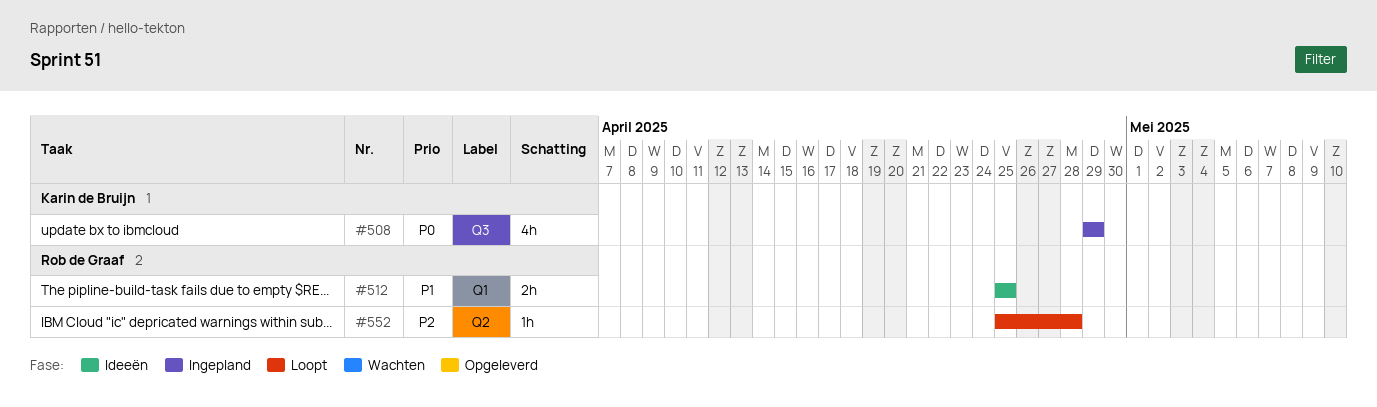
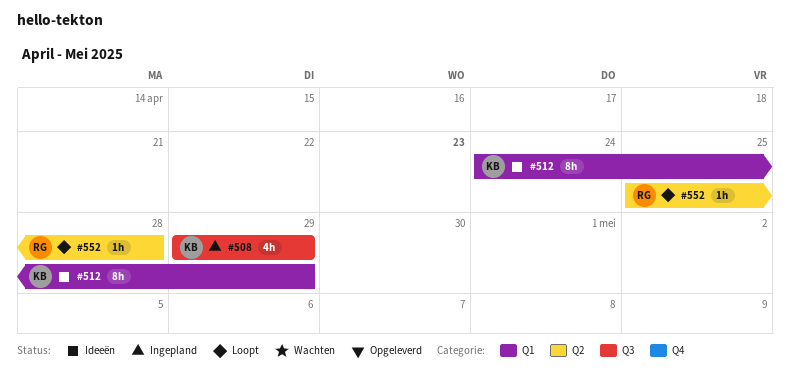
#512, owner: Rob de Graaf -> Karin de Bruijn
#512, estimate: 2h -> 8h
#512, start: Apr 25 -> Apr 24
#512, due: Apr 25 -> Apr 29

